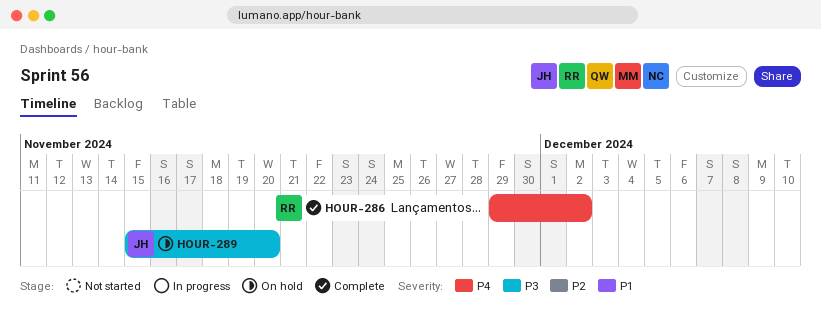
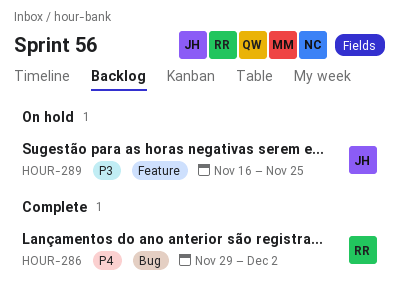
HOUR-289, start: Nov 15 -> Nov 16
HOUR-289, due: Nov 20 -> Nov 25

